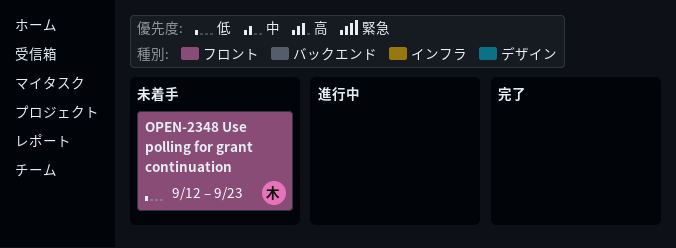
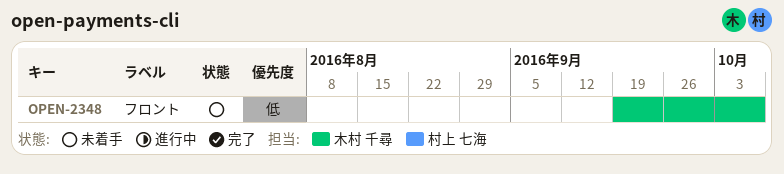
OPEN-2348, start: Sep 12 -> Sep 19
OPEN-2348, due: Sep 23 -> Oct 7

